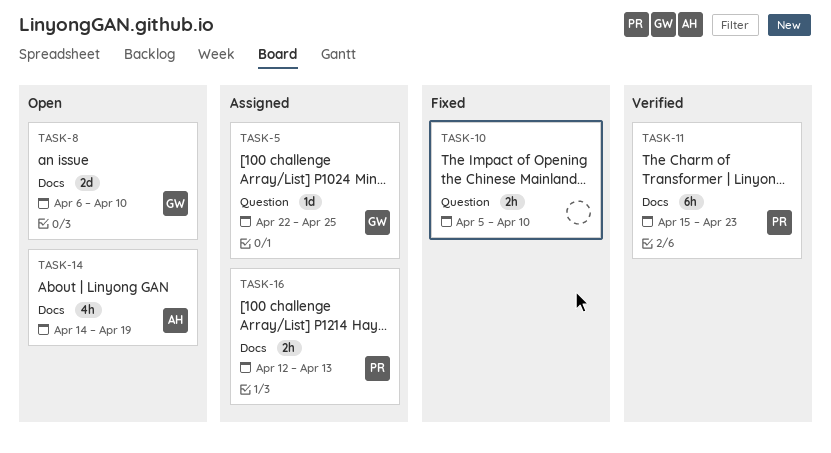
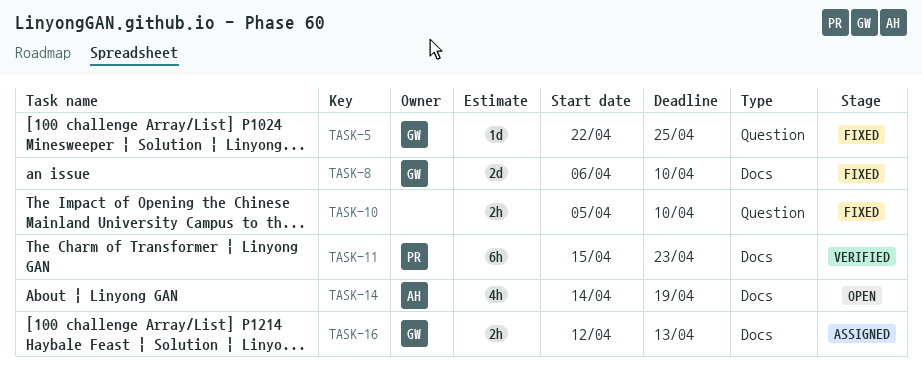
TASK-5, status: Assigned -> Fixed
TASK-8, status: Open -> Fixed
TASK-16, owner: PR -> GW

